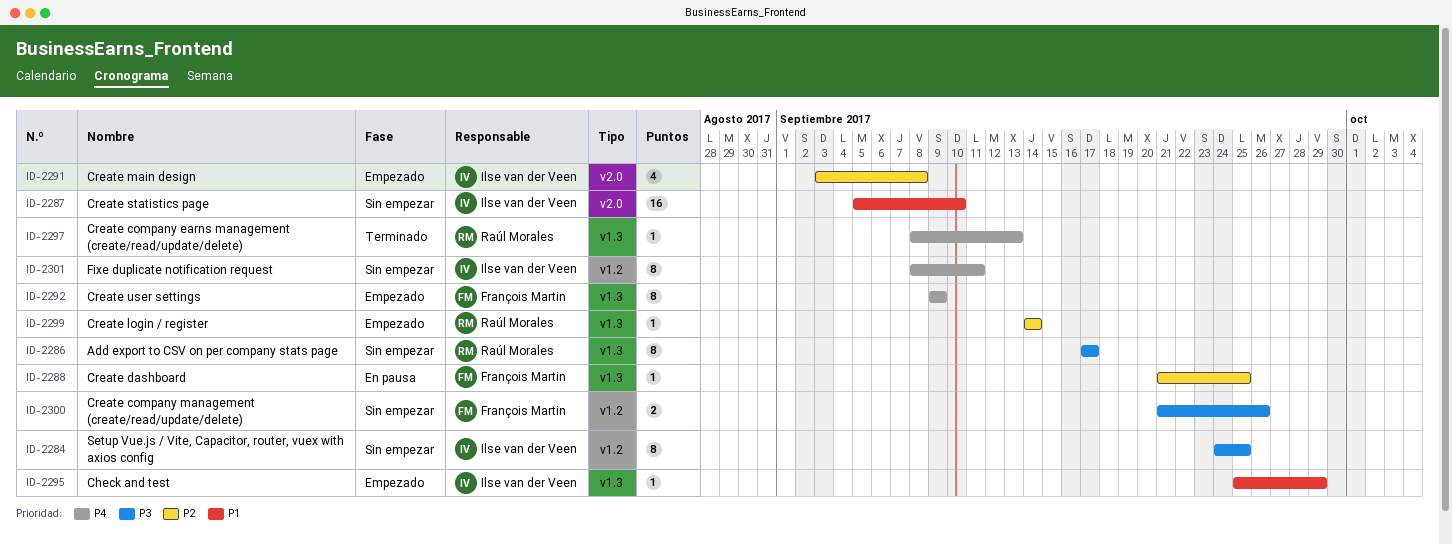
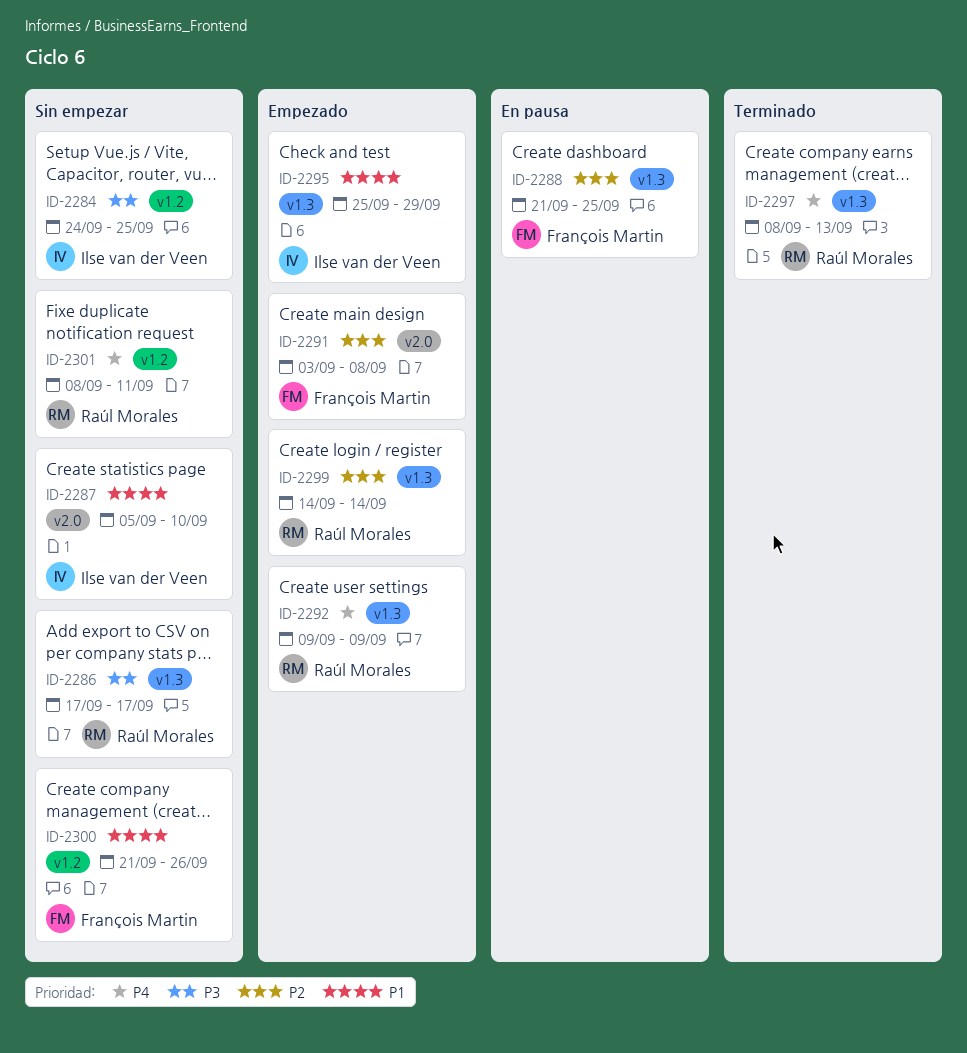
ID-2291, owner: Ilse van der Veen -> François Martin
ID-2292, owner: François Martin -> Raúl Morales
ID-2300, priority: P3 -> P1
ID-2301, owner: Ilse van der Veen -> Raúl Morales

